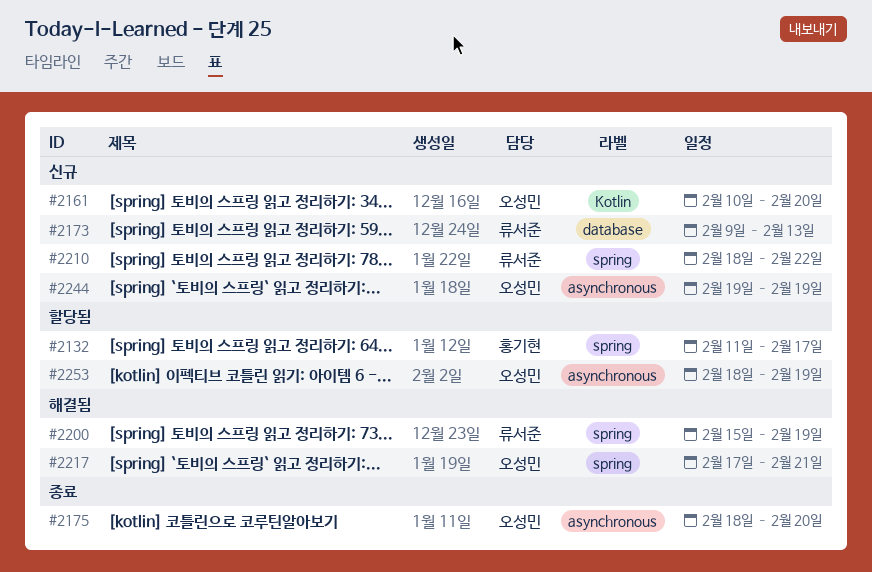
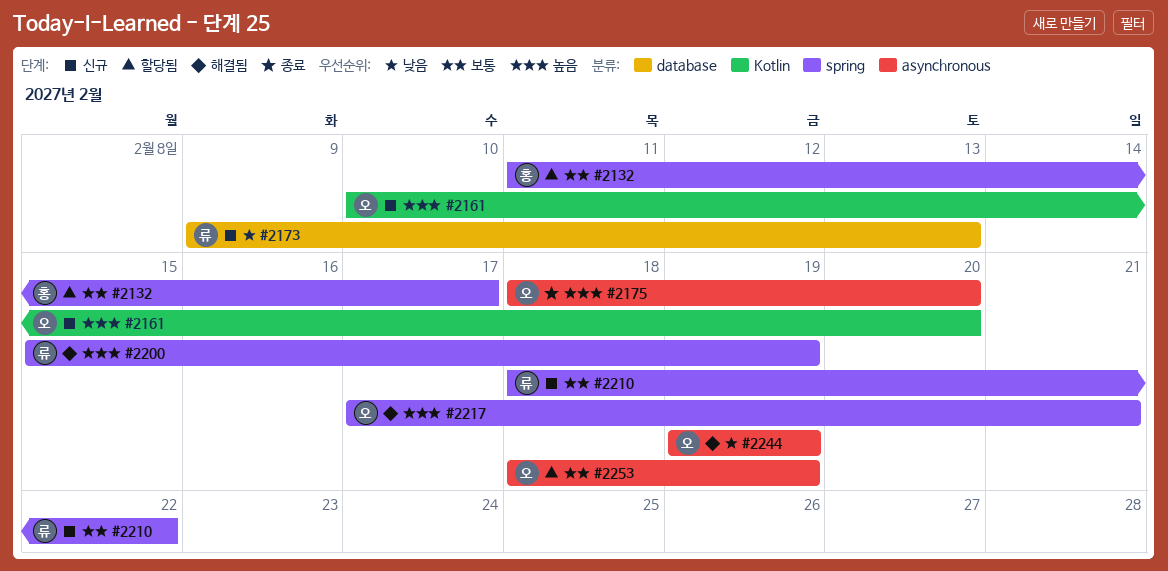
#2244, status: 신규 -> 해결됨

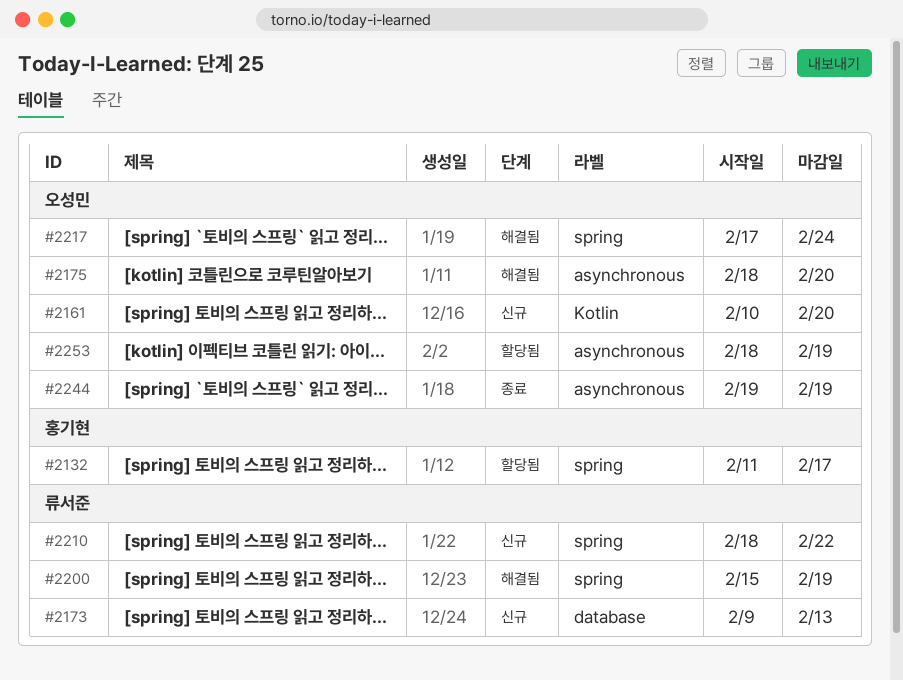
#2175, status: 종료 -> 해결됨
#2217, due: Feb 21 -> Feb 24
#2244, status: 해결됨 -> 종료

